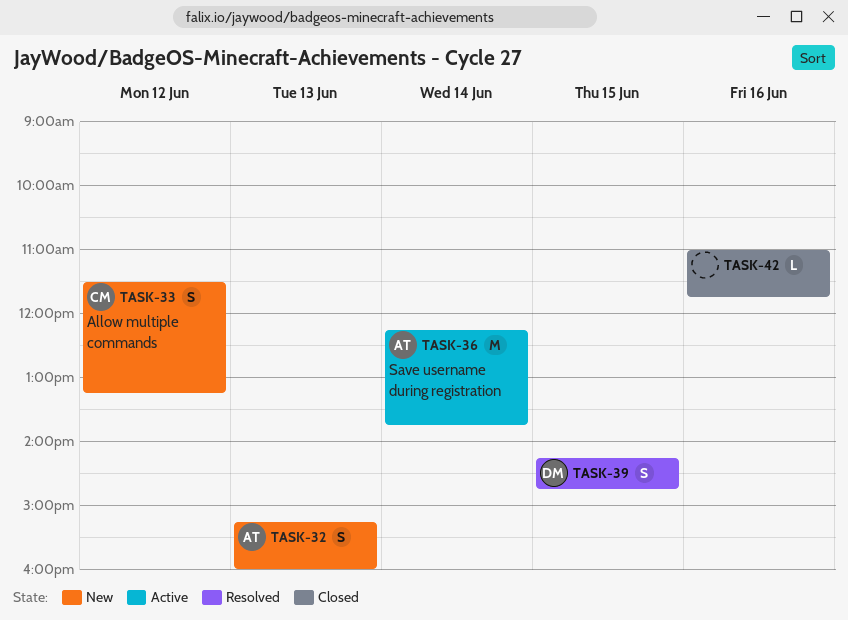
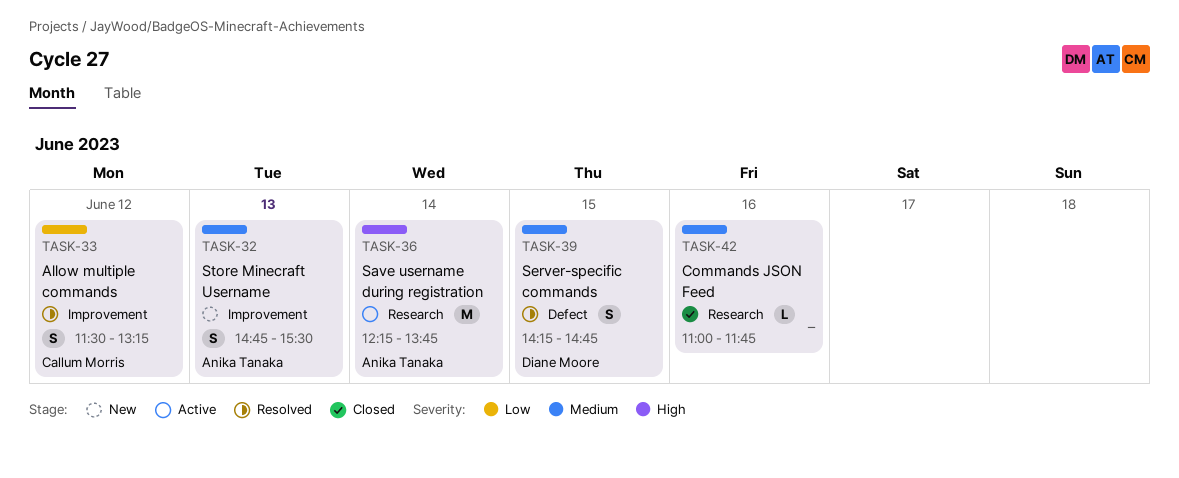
TASK-32, begins: 15:15 -> 14:45
TASK-32, ends: 16:00 -> 15:30
TASK-33, status: New -> Resolved

